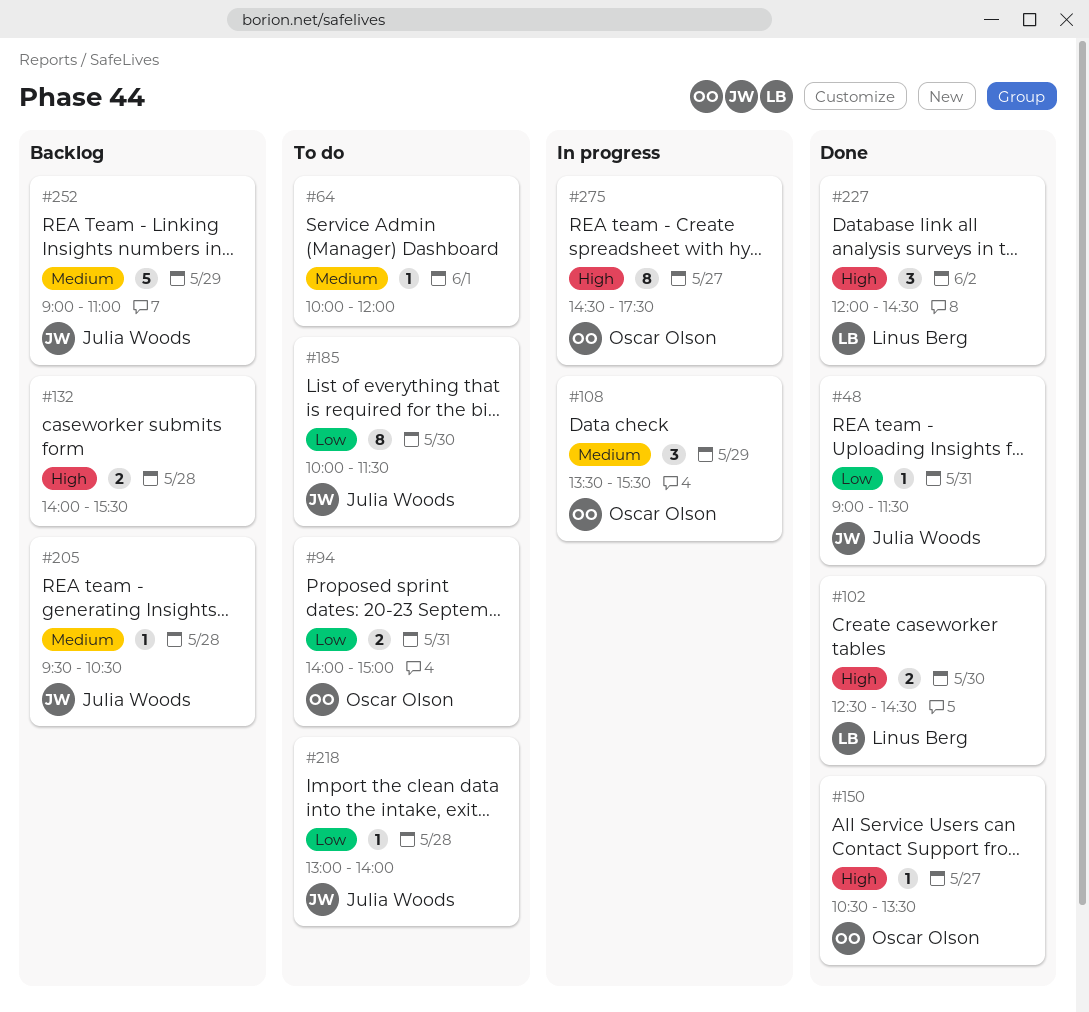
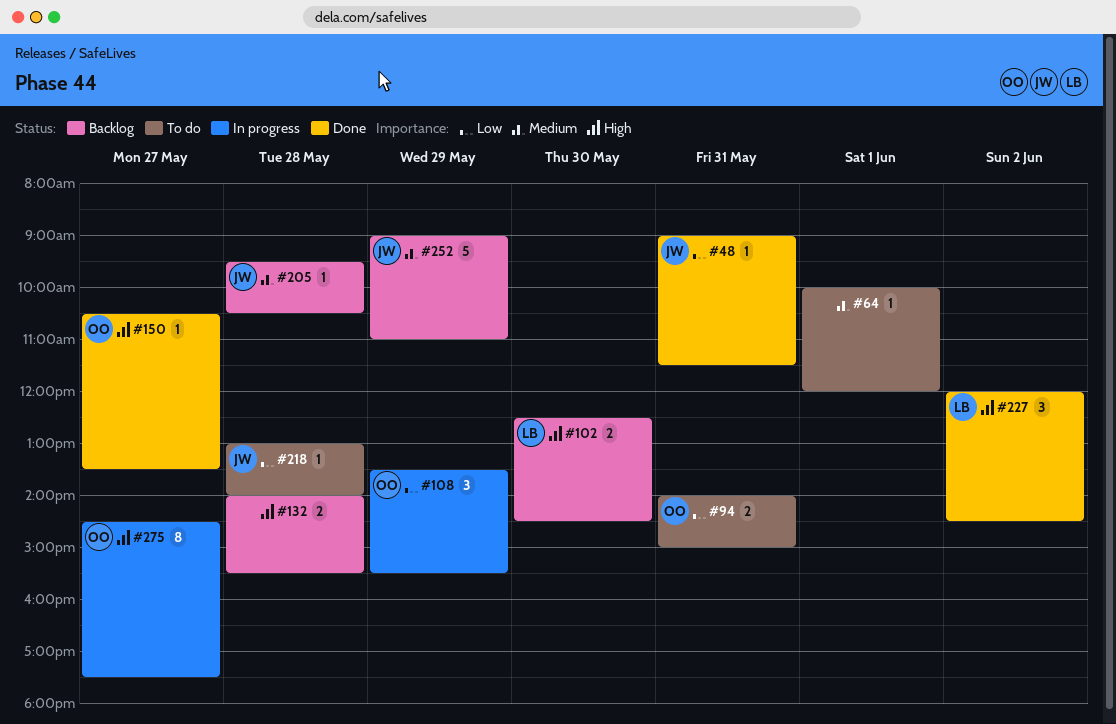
#102, status: Done -> Backlog
#108, priority: Medium -> Low
#185: present -> none

